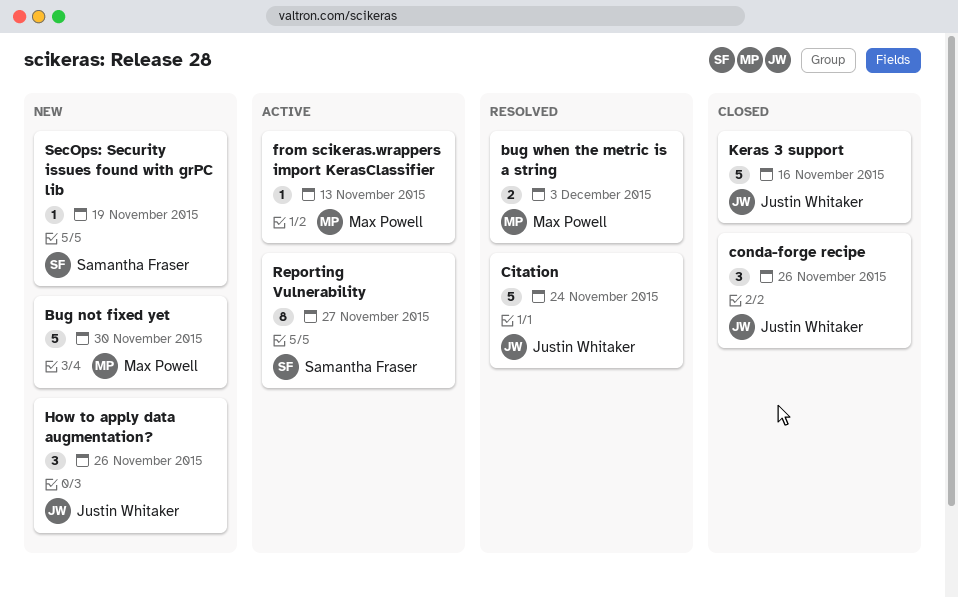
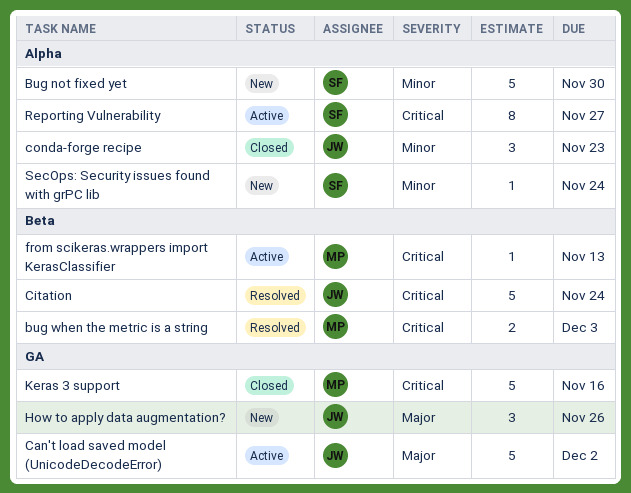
Bug not fixed yet, owner: Max Powell -> Samantha Fraser
Can't load saved model (UnicodeDecodeError): none -> present
conda-forge recipe, due: Nov 26 -> Nov 23
Keras 3 support, owner: Justin Whitaker -> Max Powell
SecOps: Security issues found with grPC lib, due: Nov 19 -> Nov 24

